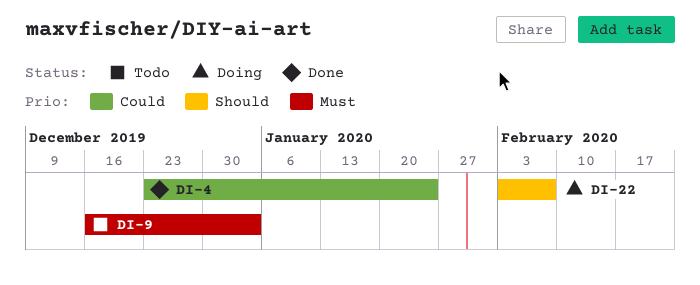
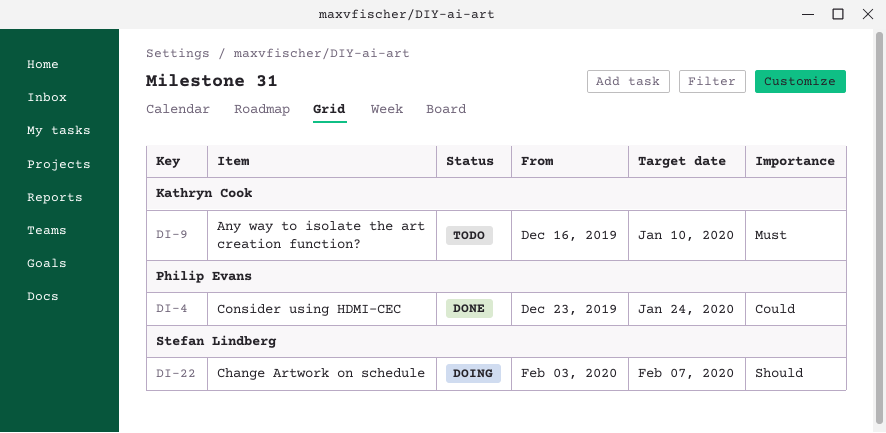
DI-9, due: Jan 3 -> Jan 10

